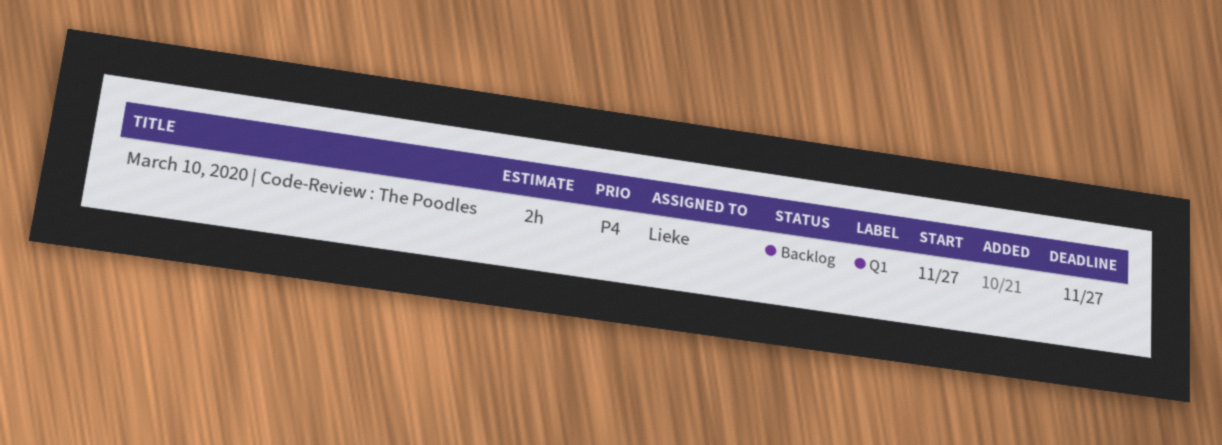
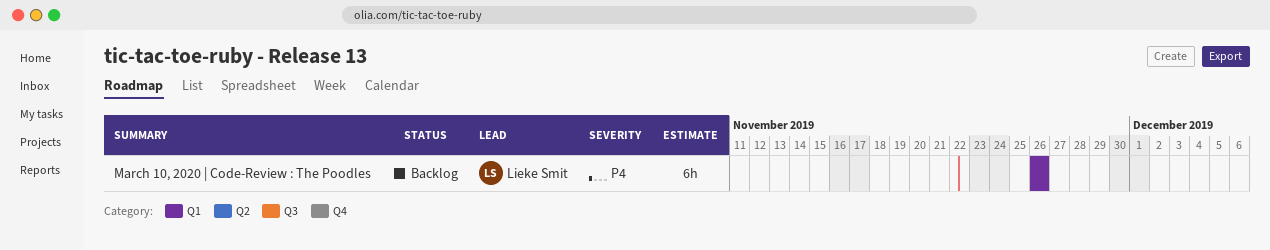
March 10, 2020 | Code-Review : The Poodles, estimate: 2h -> 6h
March 10, 2020 | Code-Review : The Poodles, start: Nov 27 -> Nov 26
March 10, 2020 | Code-Review : The Poodles, due: Nov 27 -> Nov 26

